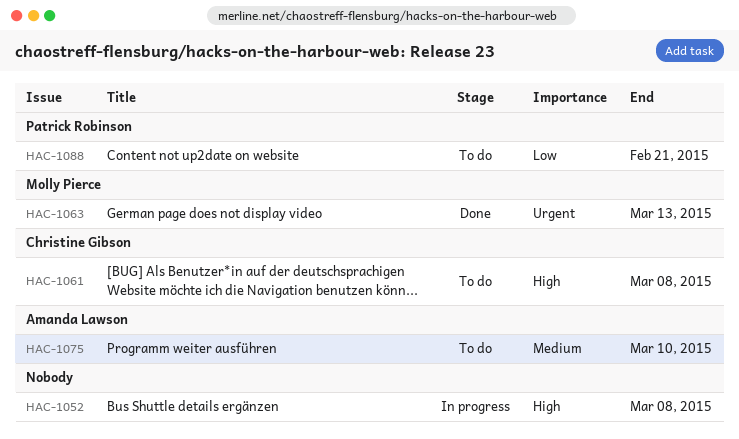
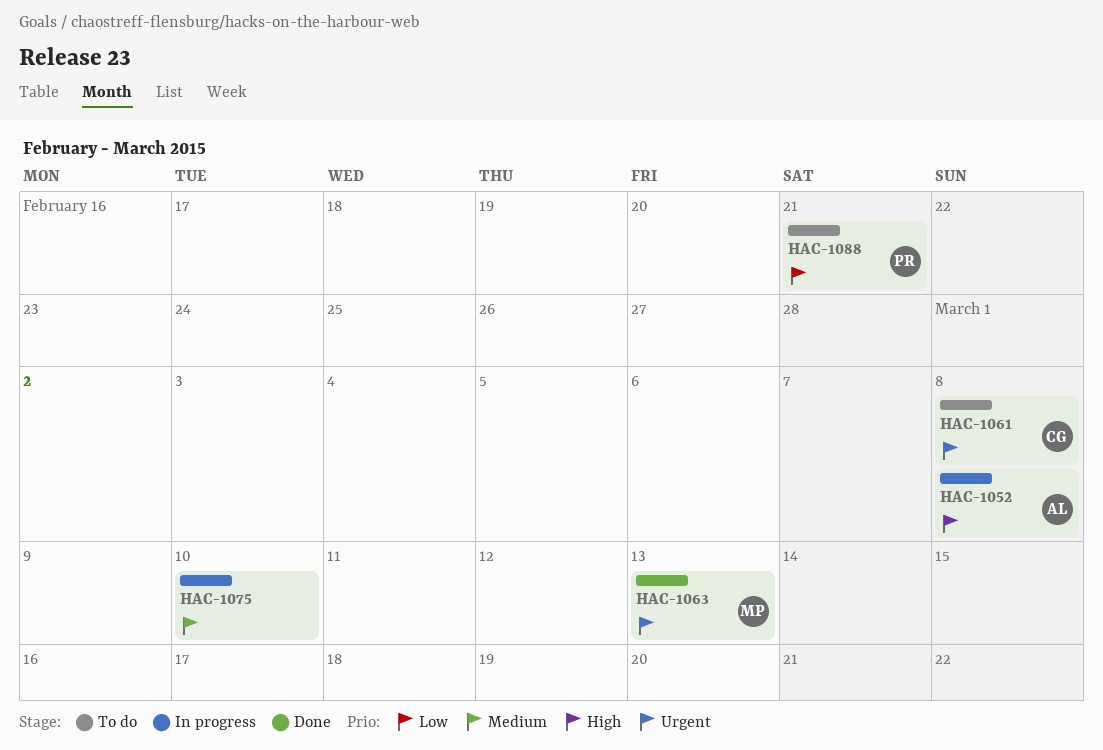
HAC-1052, owner: none -> Amanda Lawson
HAC-1061, priority: High -> Urgent
HAC-1075, status: To do -> In progress
HAC-1075, owner: Amanda Lawson -> none

